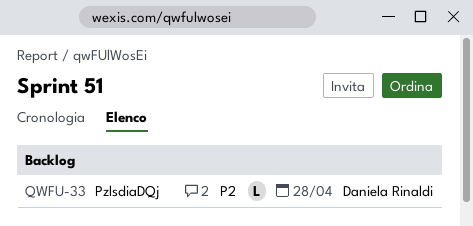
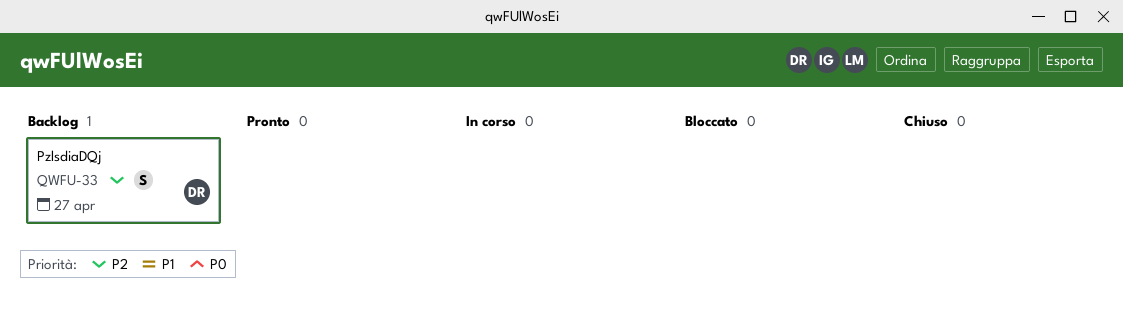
QWFU-33, estimate: L -> S
QWFU-33, due: Apr 28 -> Apr 27

